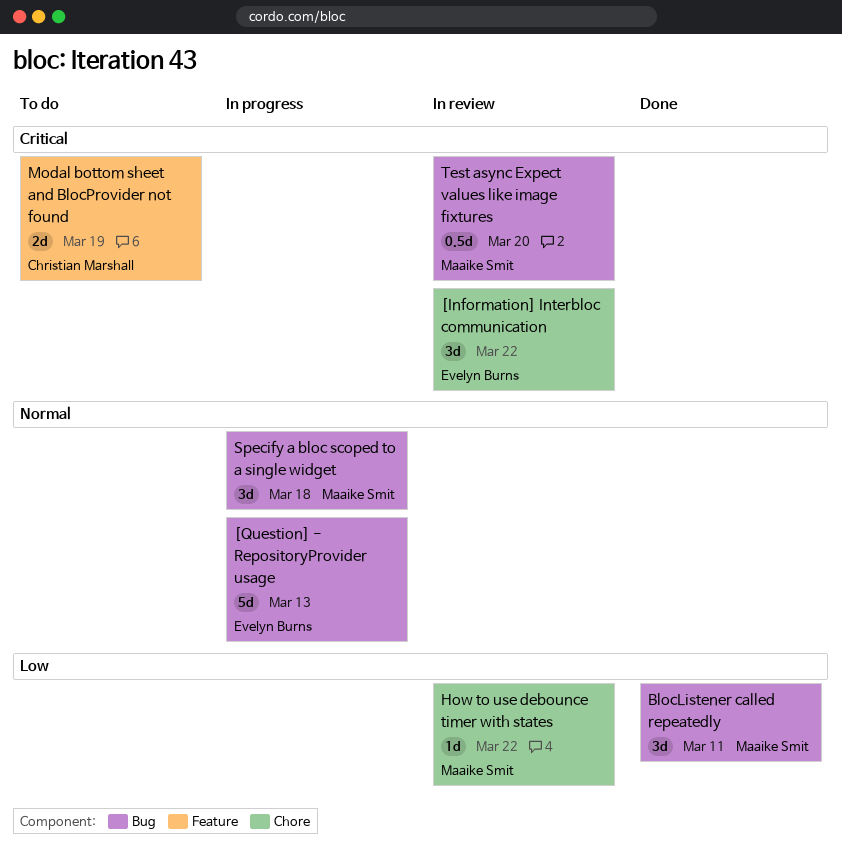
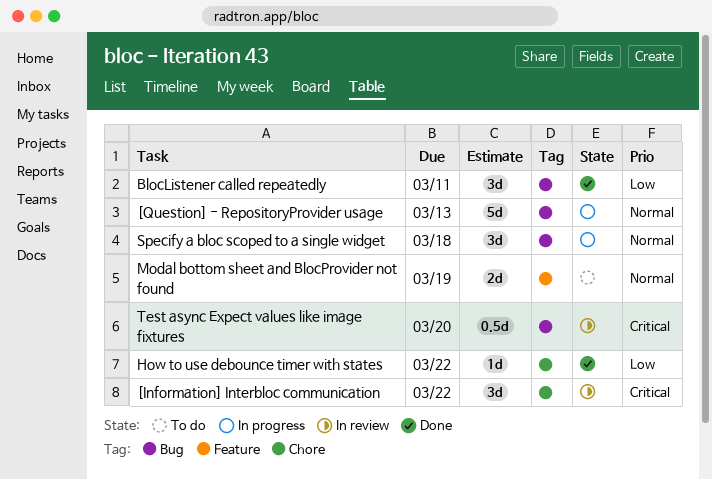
How to use debounce timer with states, status: In review -> Done
Modal bottom sheet and BlocProvider not found, priority: Critical -> Normal

